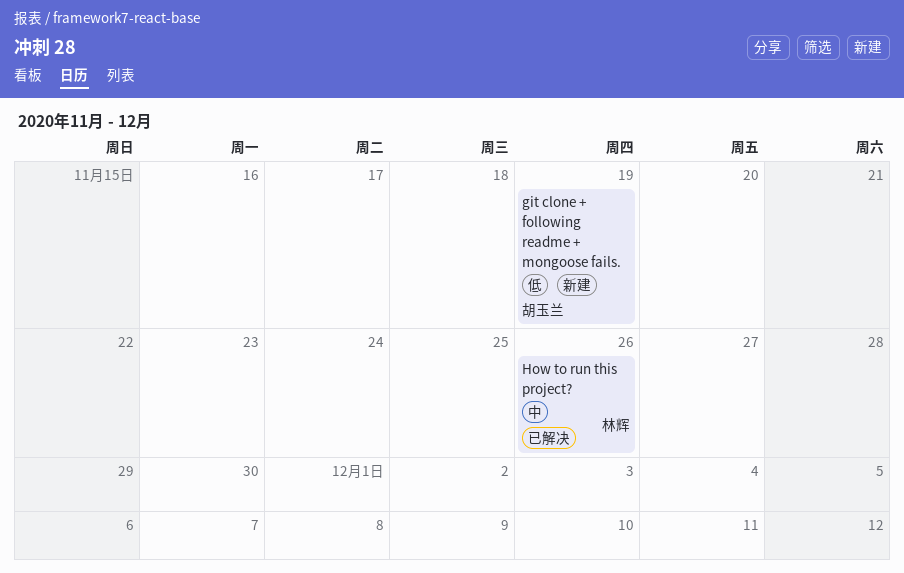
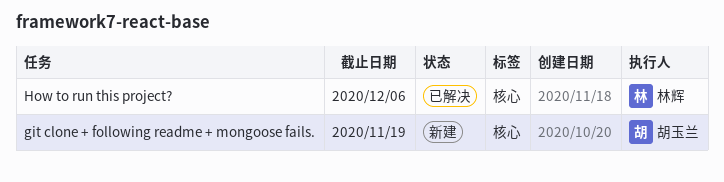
How to run this project?, due: Nov 26 -> Dec 6

